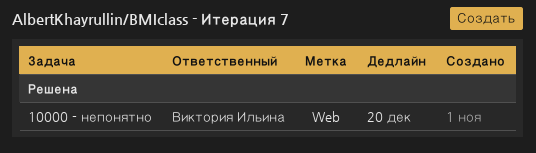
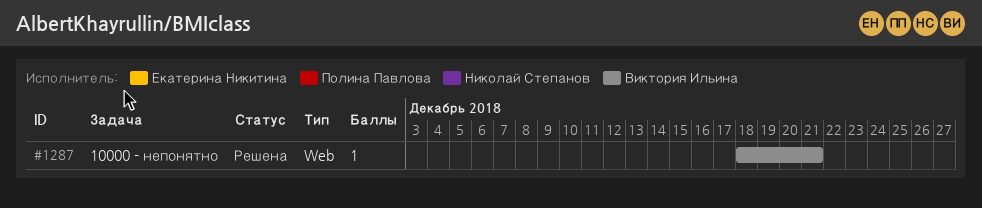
10000 - непонятно, due: Dec 20 -> Dec 21

